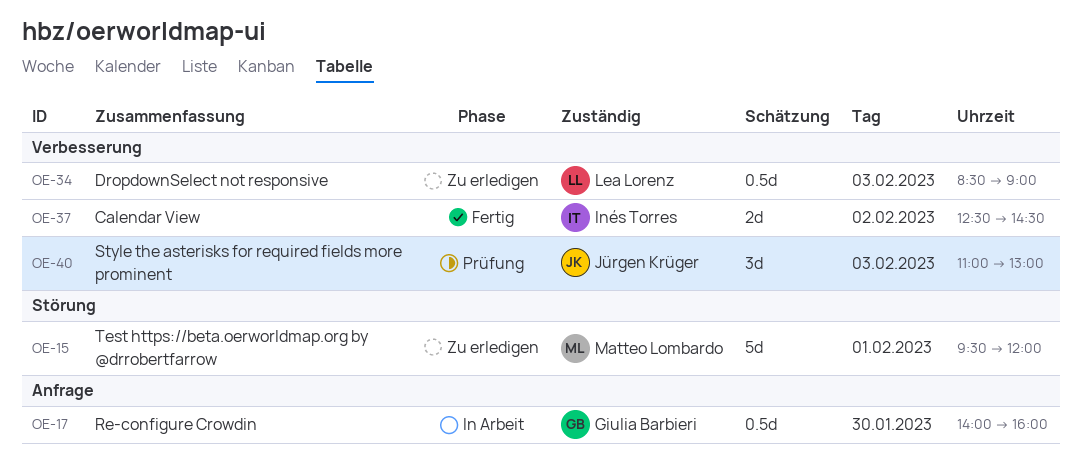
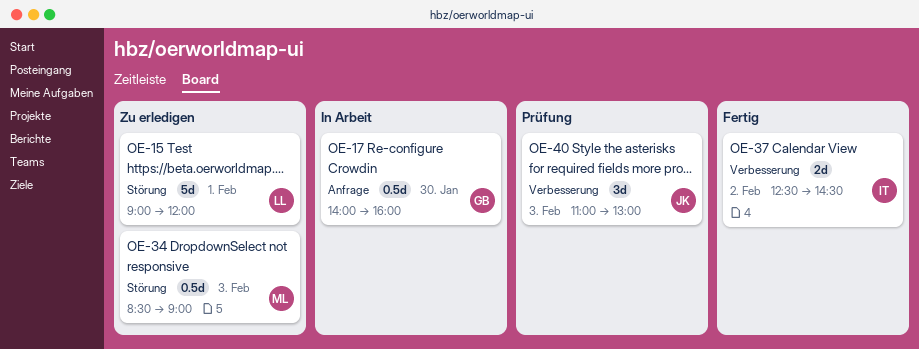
OE-15, owner: Matteo Lombardo -> Lea Lorenz
OE-15, begins: 09:30 -> 09:00
OE-34, owner: Lea Lorenz -> Matteo Lombardo
OE-34, label: Verbesserung -> Störung

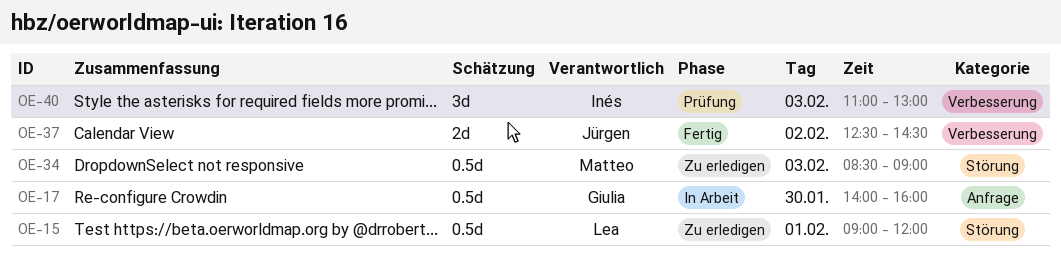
OE-15, estimate: 5d -> 0.5d
OE-37, owner: Inés -> Jürgen
OE-40, owner: Jürgen -> Inés

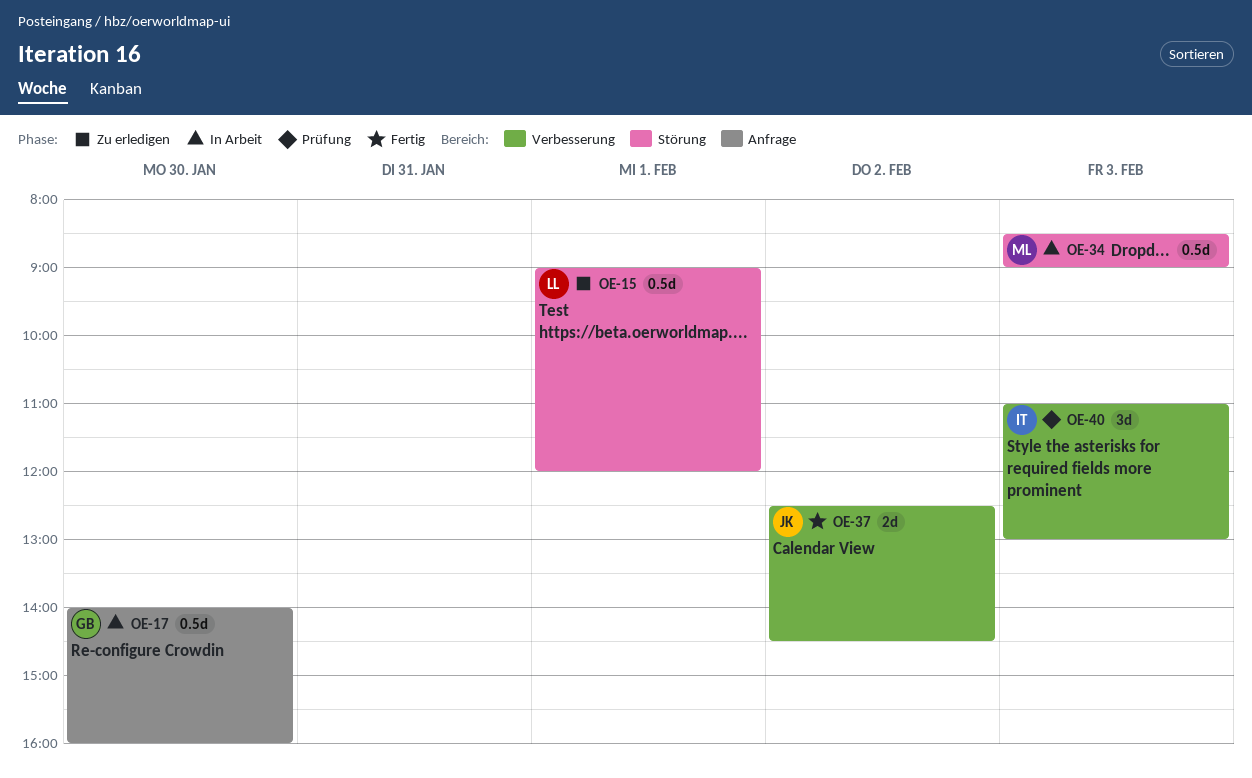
OE-34, status: Zu erledigen -> In Arbeit

